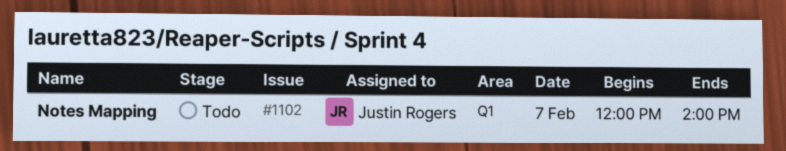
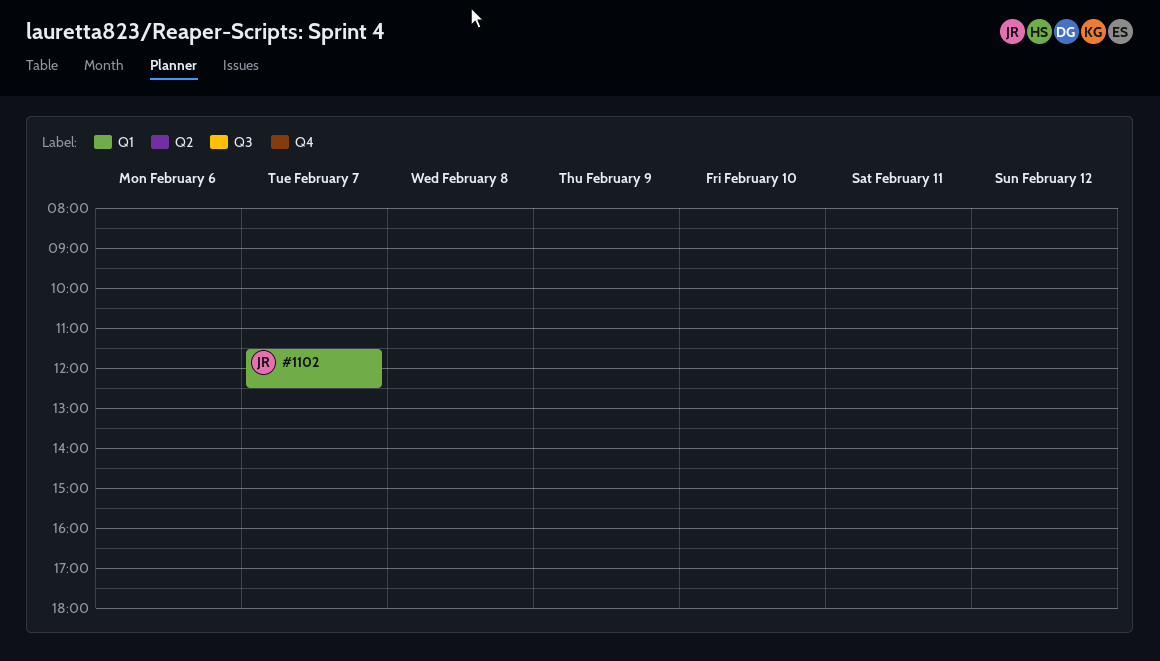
#1102, begins: 12:00 -> 11:30
#1102, ends: 14:00 -> 12:30

